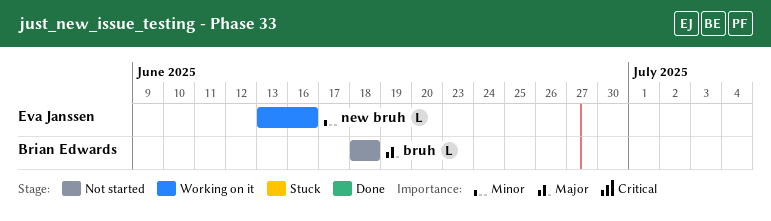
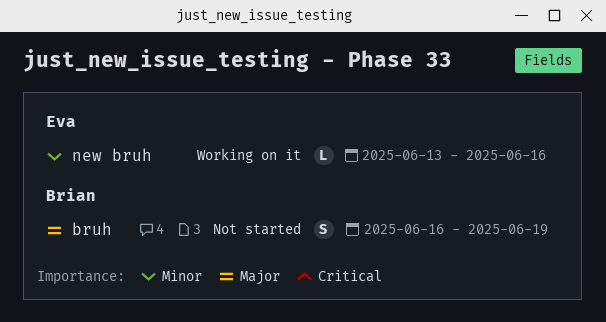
bruh, estimate: L -> S
bruh, start: Jun 18 -> Jun 16
bruh, due: Jun 18 -> Jun 19

